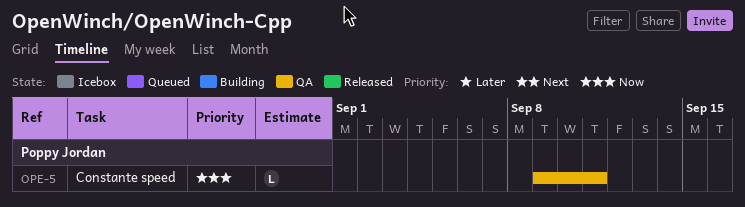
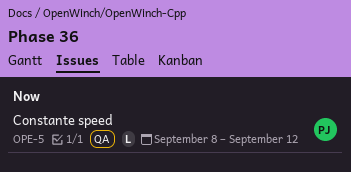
OPE-5, start: Sep 9 -> Sep 8
OPE-5, due: Sep 11 -> Sep 12

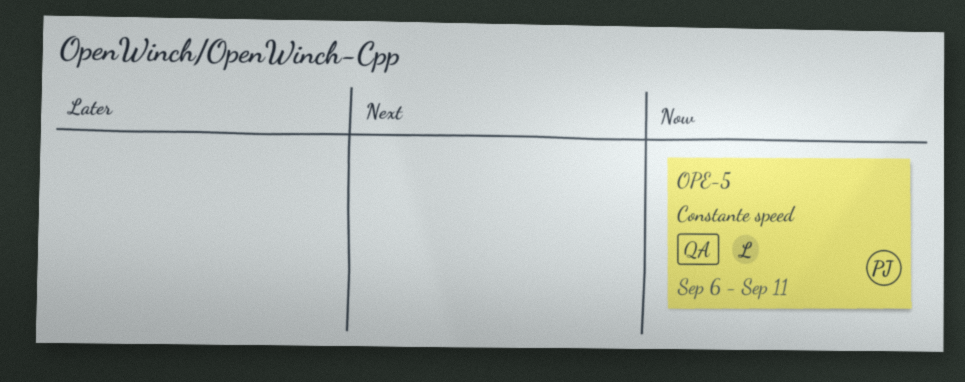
OPE-5, start: Sep 8 -> Sep 6
OPE-5, due: Sep 12 -> Sep 11

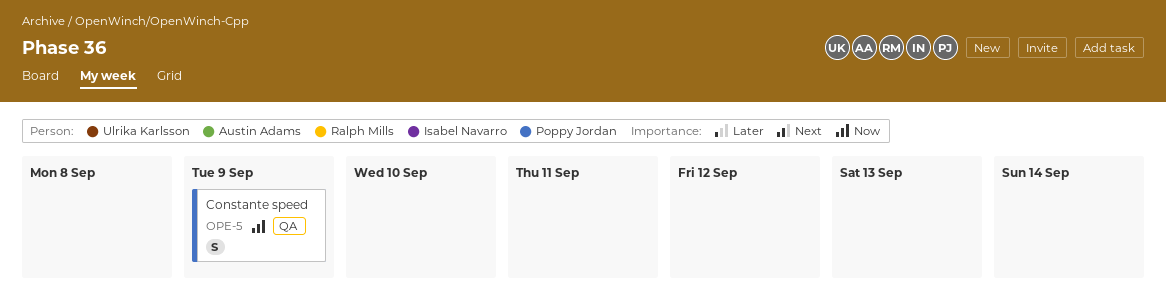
OPE-5, estimate: L -> S
OPE-5, due: Sep 11 -> Sep 9

